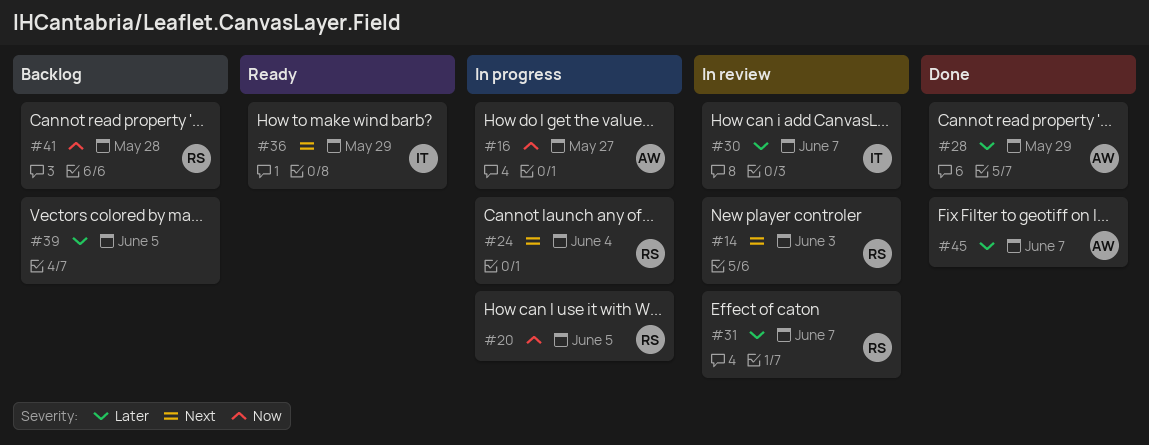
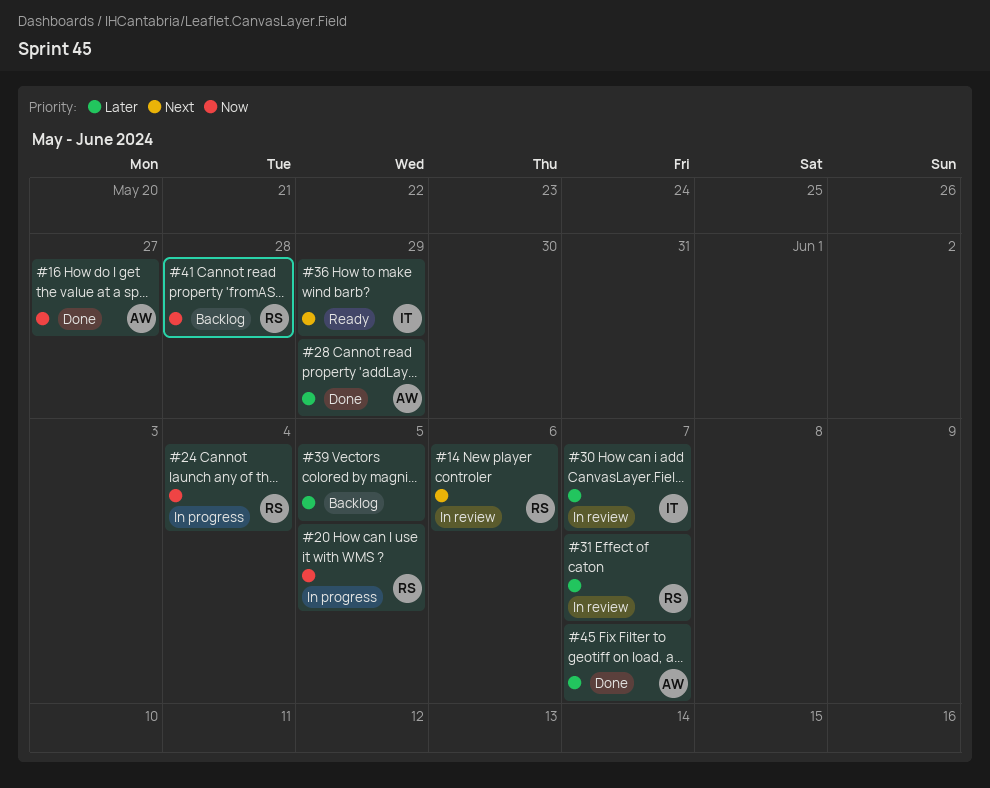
#14, due: Jun 3 -> Jun 6
#16, status: In progress -> Done
#24, priority: Next -> Now

